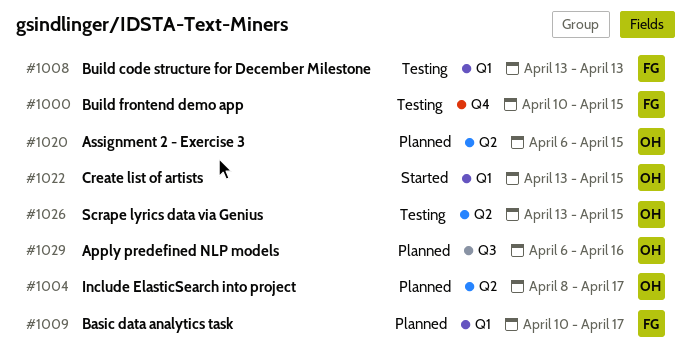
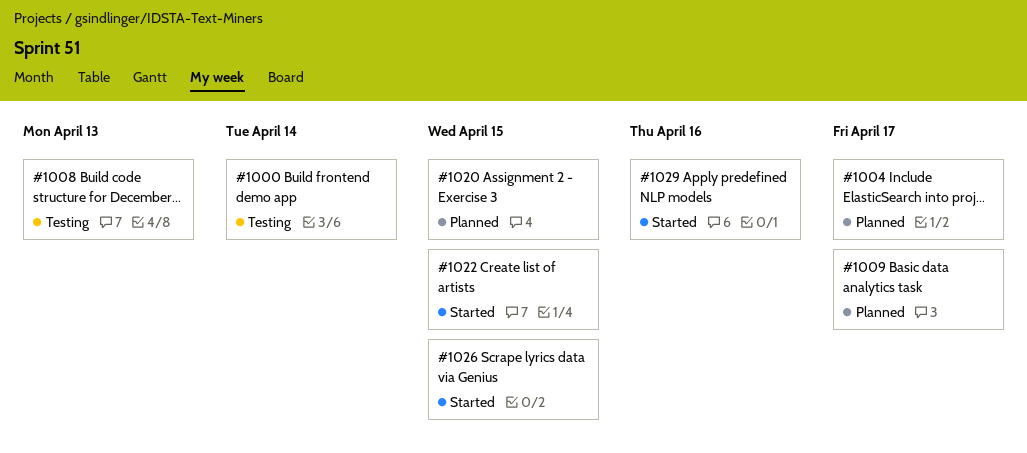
#1000, due: Apr 15 -> Apr 14
#1026, status: Testing -> Started
#1029, status: Planned -> Started

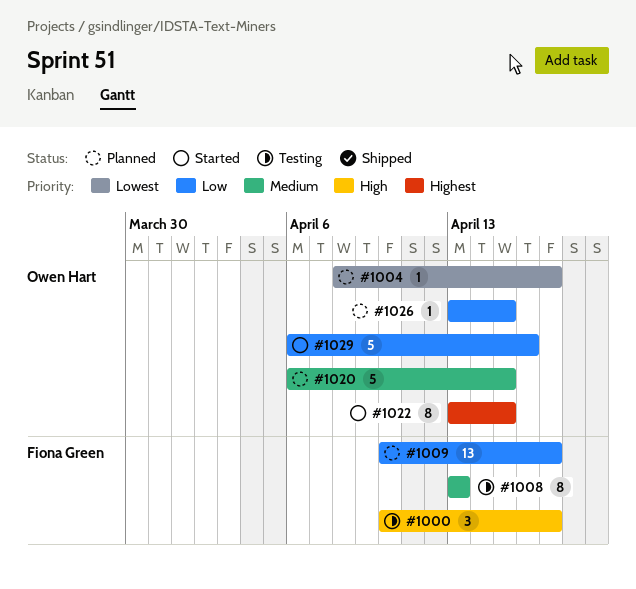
#1000, due: Apr 14 -> Apr 17
#1026, status: Started -> Planned

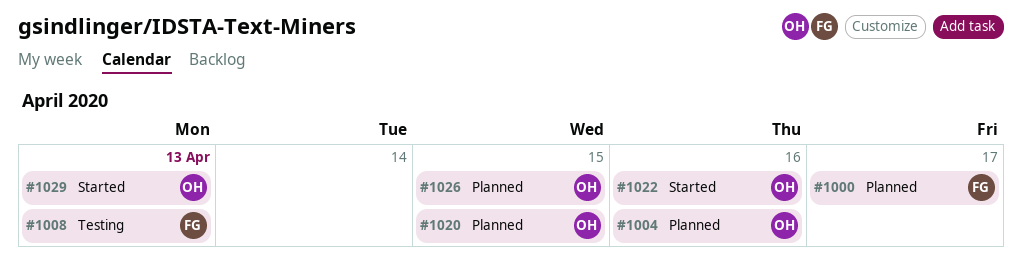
#1000, status: Testing -> Planned
#1004, due: Apr 17 -> Apr 16
#1009: present -> none
#1022, due: Apr 15 -> Apr 16
#1029, due: Apr 16 -> Apr 13

